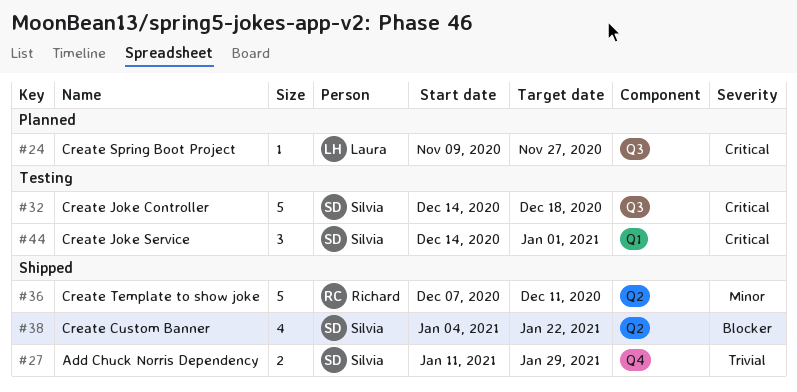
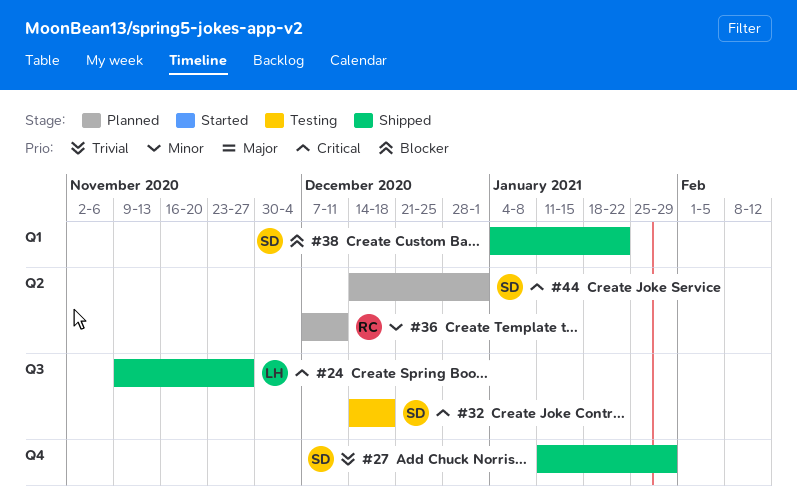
#24, status: Planned -> Shipped
#36, status: Shipped -> Planned
#38, label: Q2 -> Q1
#44, status: Testing -> Planned
#44, label: Q1 -> Q2

